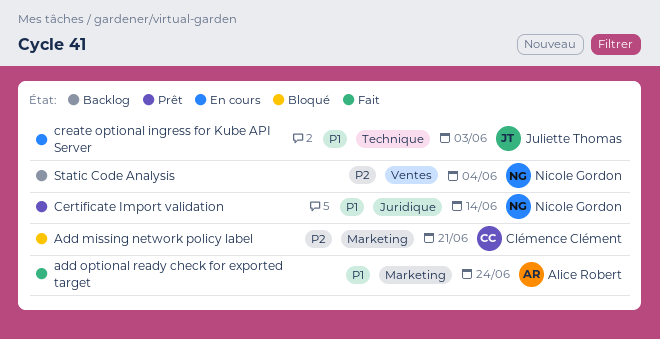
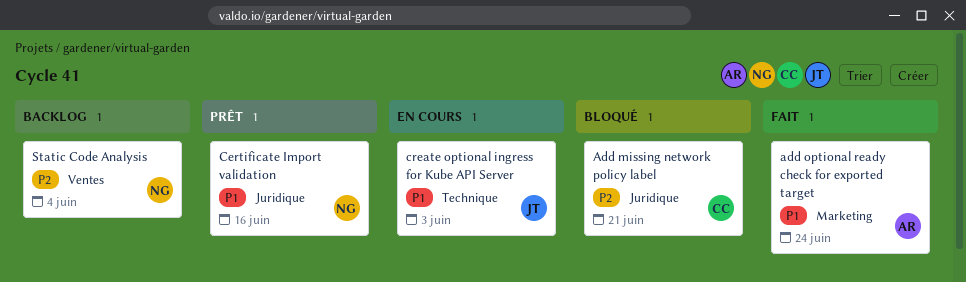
Add missing network policy label, label: Marketing -> Juridique
Certificate Import validation, due: Jun 14 -> Jun 16

